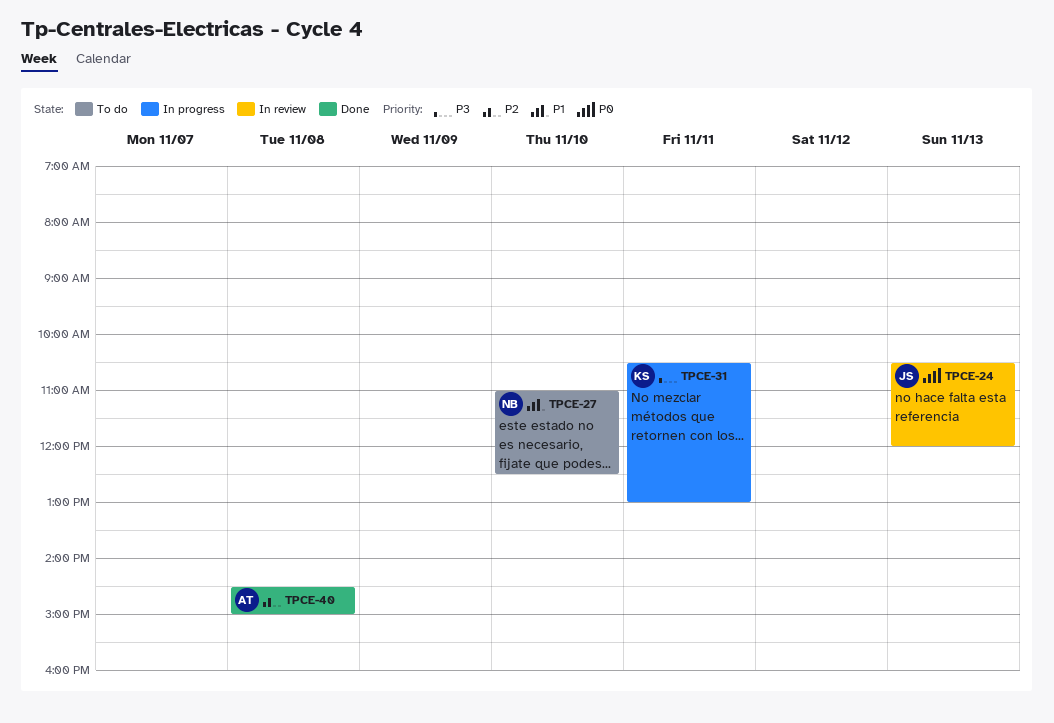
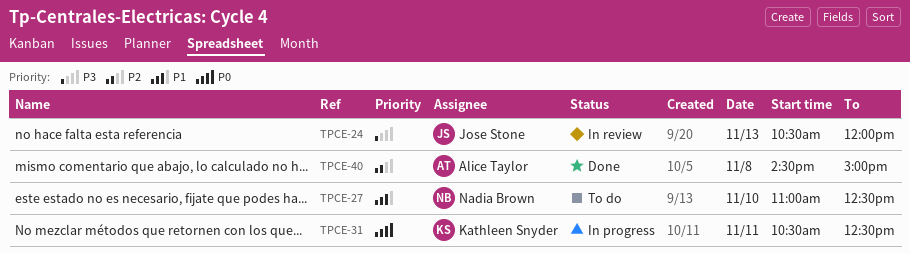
TPCE-24, priority: P0 -> P3
TPCE-31, priority: P3 -> P0
TPCE-31, ends: 13:00 -> 12:30

